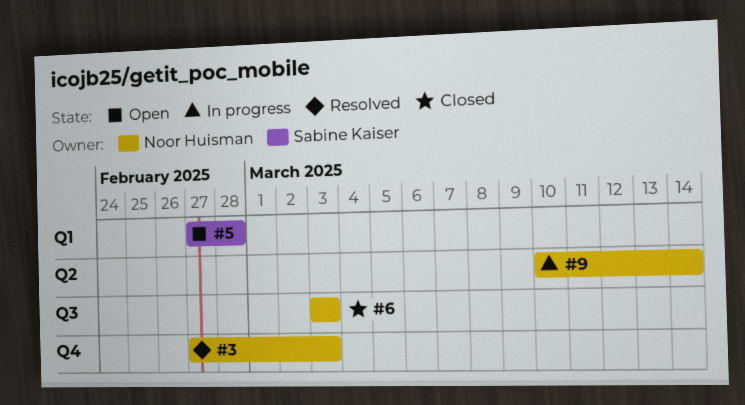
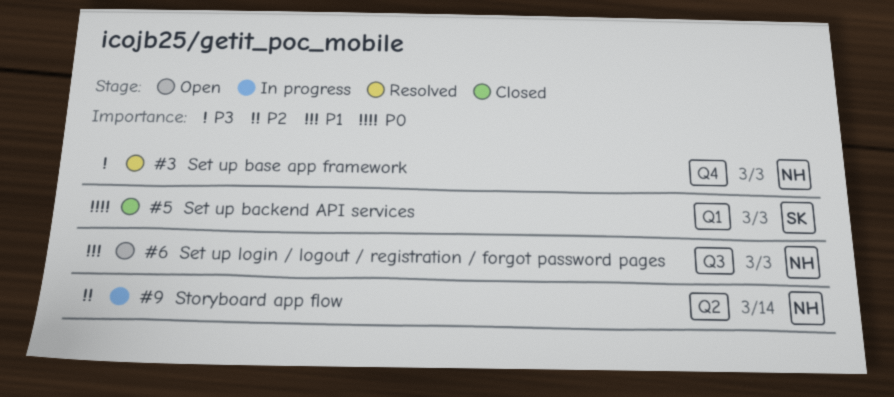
#5, status: Open -> Closed
#5, due: Feb 28 -> Mar 3
#6, status: Closed -> Open

